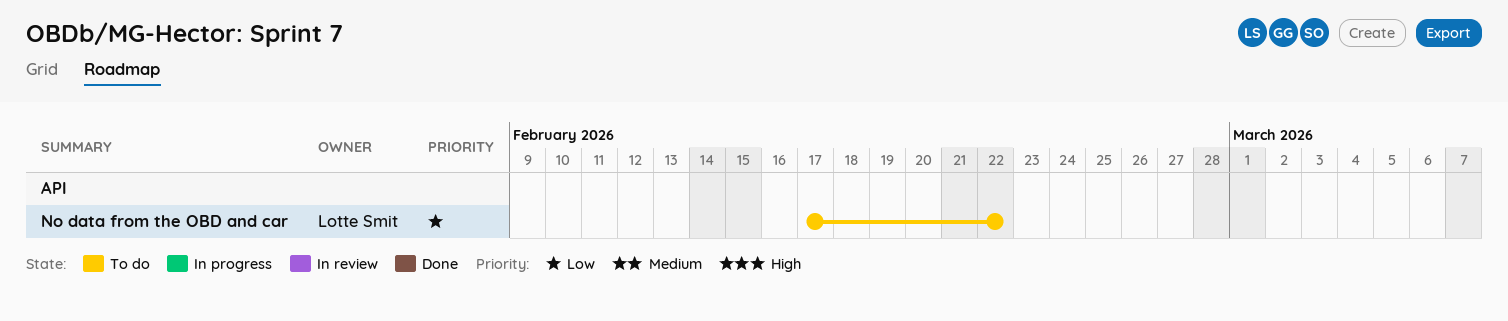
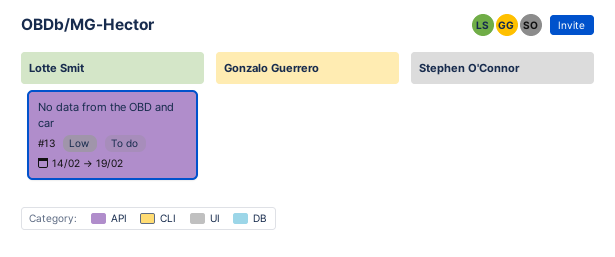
No data from the OBD and car, start: Feb 17 -> Feb 14
No data from the OBD and car, due: Feb 22 -> Feb 19

